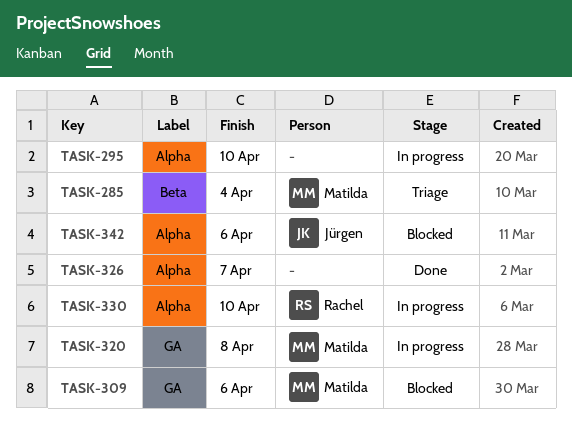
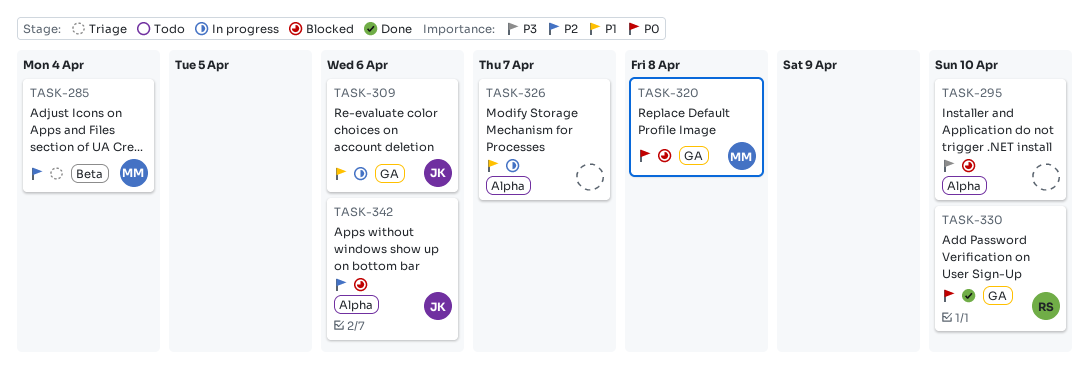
TASK-295, status: In progress -> Blocked
TASK-309, status: Blocked -> In progress
TASK-309, owner: Matilda -> Jürgen
TASK-320, status: In progress -> Blocked
TASK-326, status: Done -> In progress
TASK-330, status: In progress -> Done
TASK-330, label: Alpha -> GA

